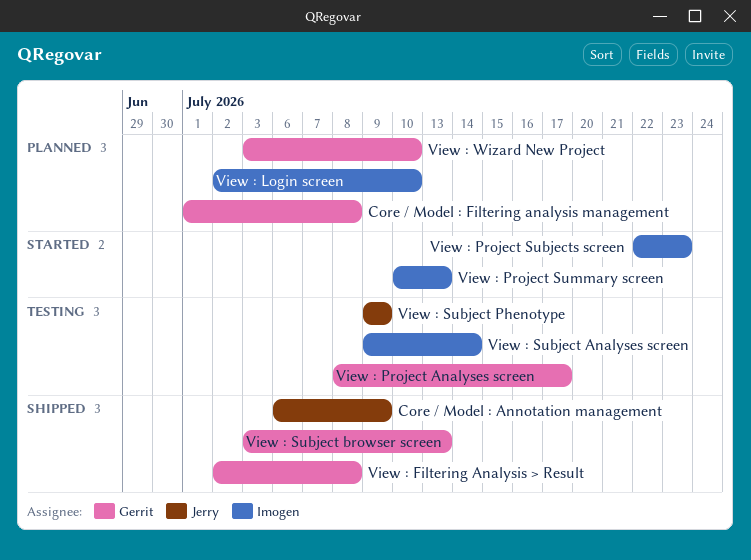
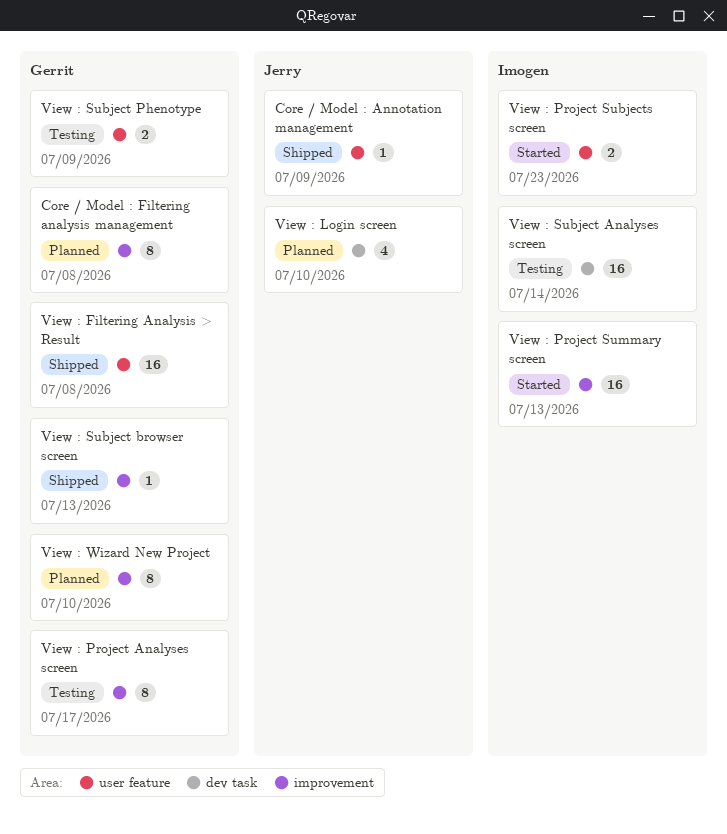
View : Login screen, owner: Imogen -> Jerry
View : Subject Phenotype, owner: Jerry -> Gerrit

